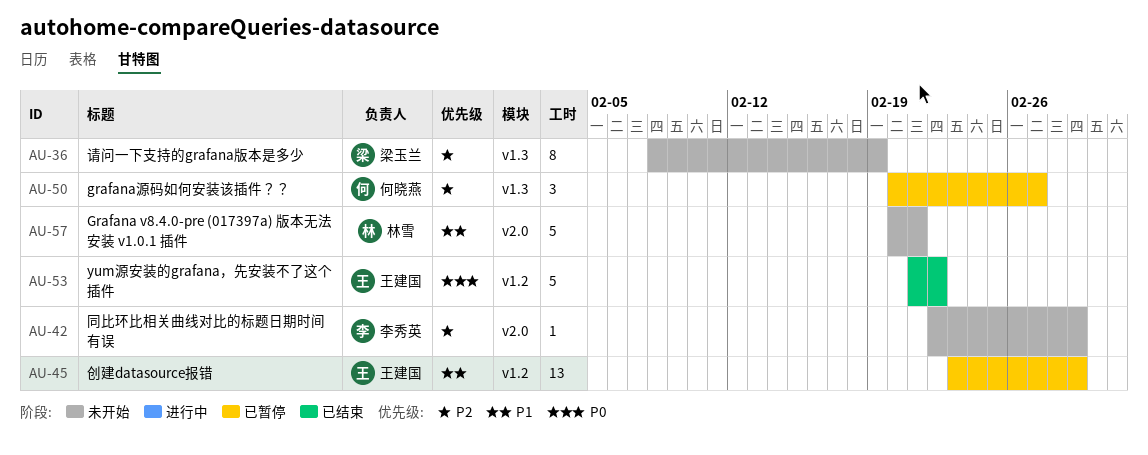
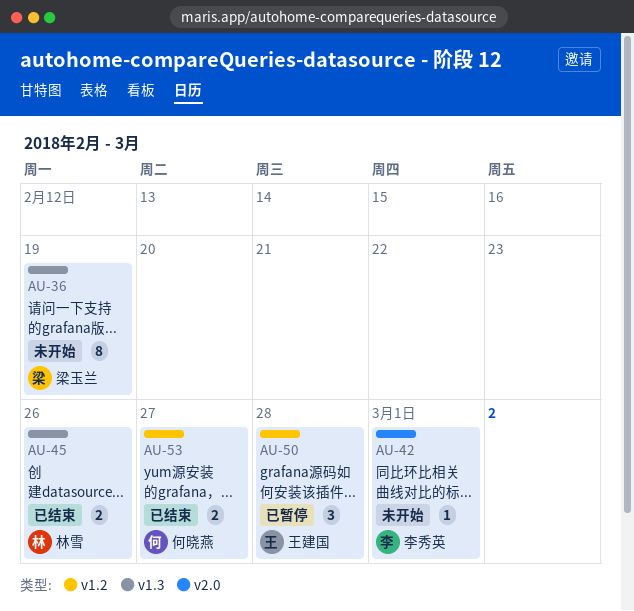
AU-45, status: 已暂停 -> 已结束
AU-45, owner: 王建国 -> 林雪
AU-45, label: v1.2 -> v1.3
AU-45, estimate: 13 -> 2
AU-45, due: Mar 1 -> Feb 26
AU-50, owner: 何晓燕 -> 王建国
AU-50, label: v1.3 -> v1.2
AU-50, due: Feb 27 -> Feb 28
AU-53, owner: 王建国 -> 何晓燕
AU-53, estimate: 5 -> 2
AU-53, due: Feb 22 -> Feb 27
AU-57: present -> none

